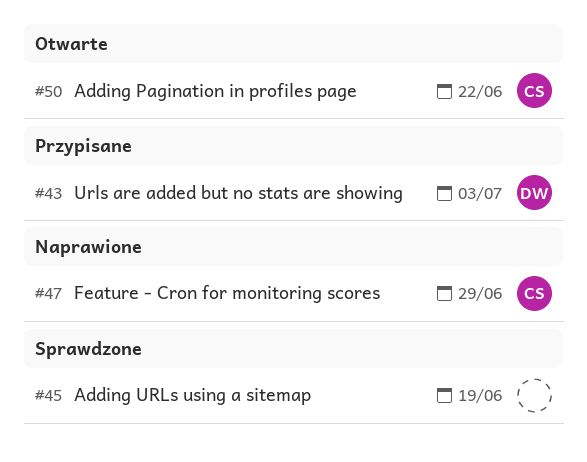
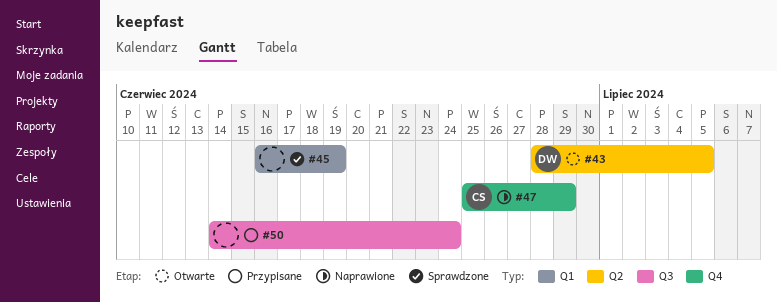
#43, status: Przypisane -> Otwarte
#43, due: Jul 3 -> Jul 5
#50, status: Otwarte -> Przypisane
#50, owner: CS -> none
#50, due: Jun 22 -> Jun 24

